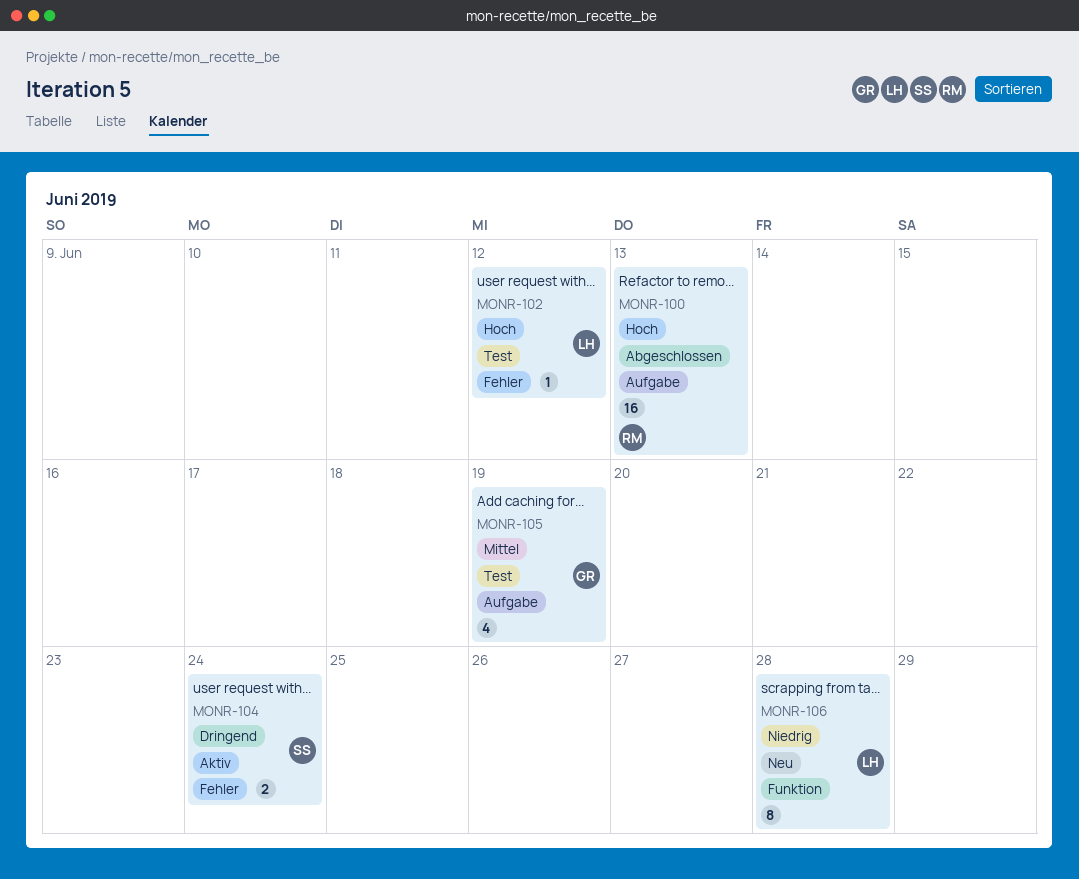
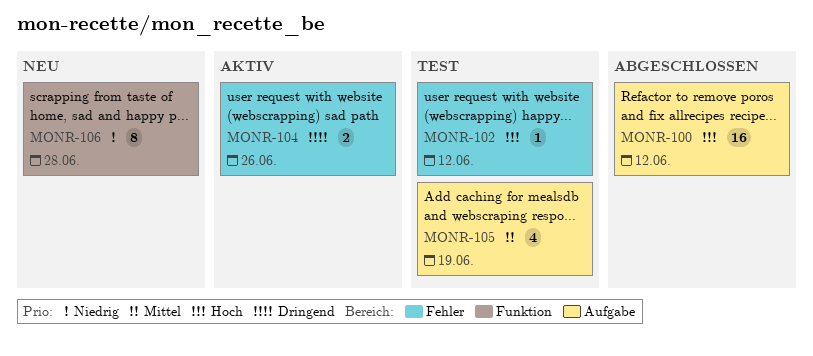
MONR-100, due: Jun 13 -> Jun 12
MONR-104, due: Jun 24 -> Jun 26

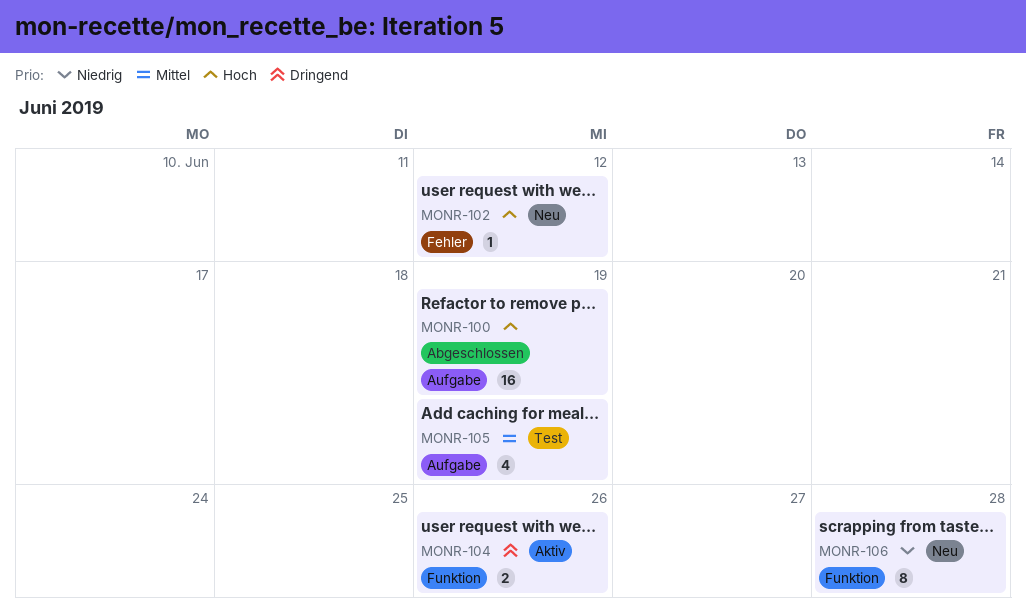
MONR-100, due: Jun 12 -> Jun 19
MONR-102, status: Test -> Neu
MONR-104, label: Fehler -> Funktion

